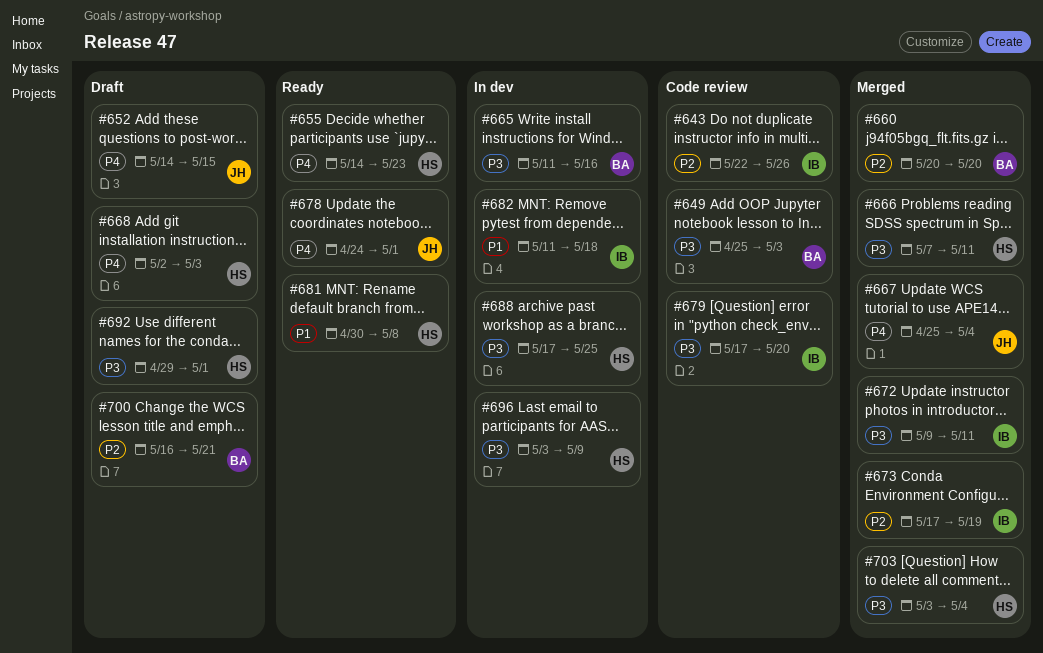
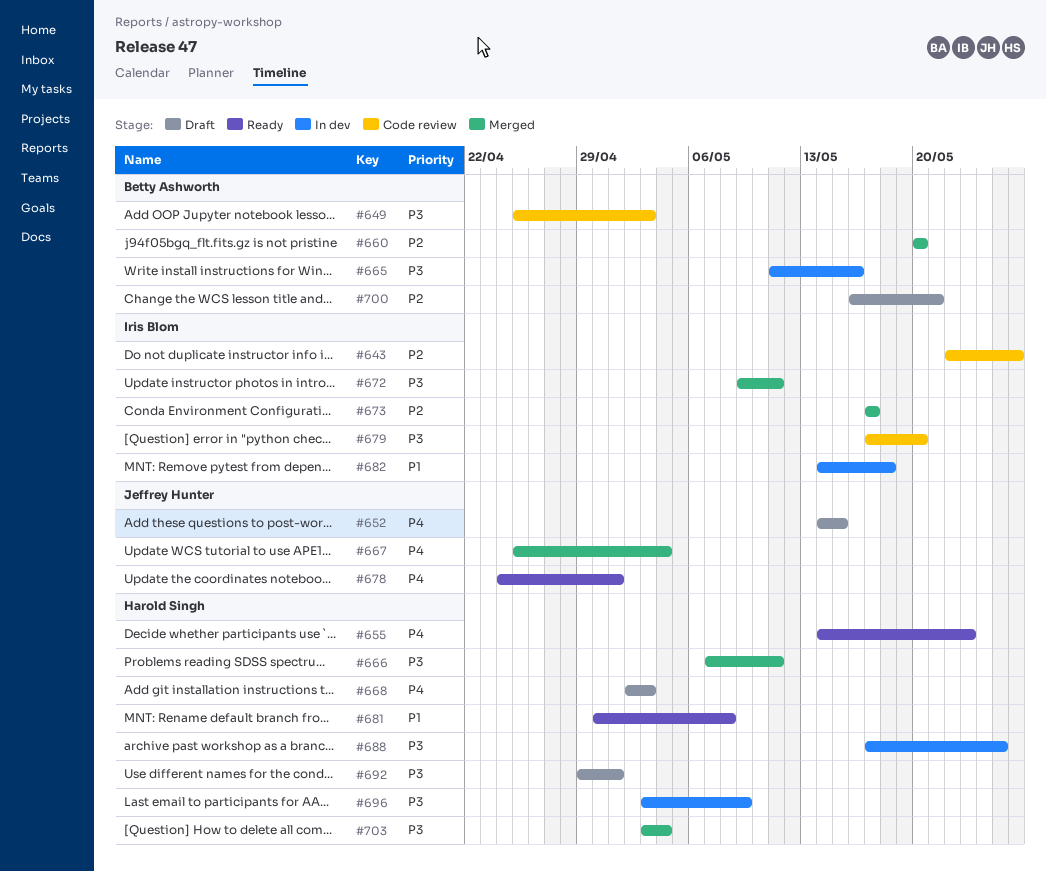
#673, due: May 19 -> May 17
#682, start: May 11 -> May 14

